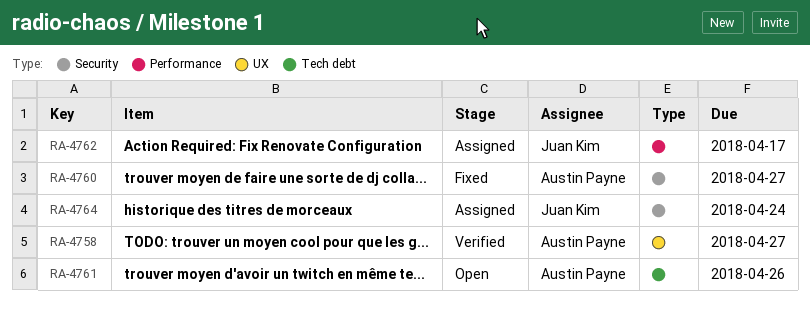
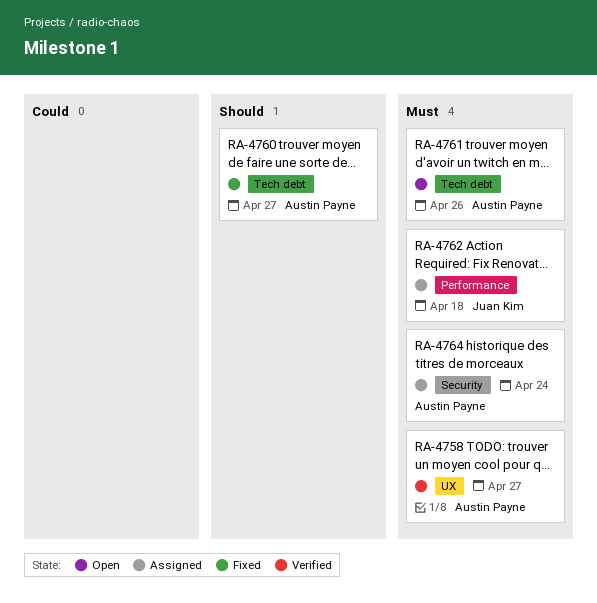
RA-4760, label: Security -> Tech debt
RA-4762, due: Apr 17 -> Apr 18
RA-4764, owner: Juan Kim -> Austin Payne

